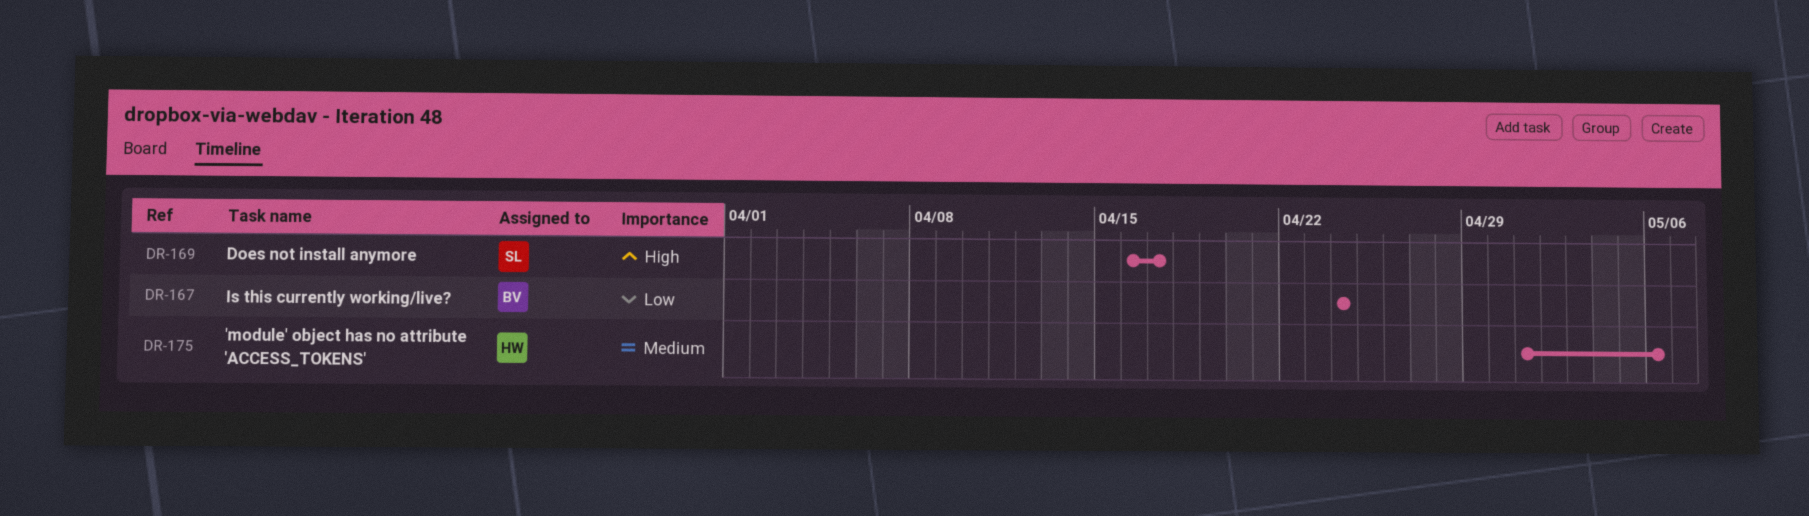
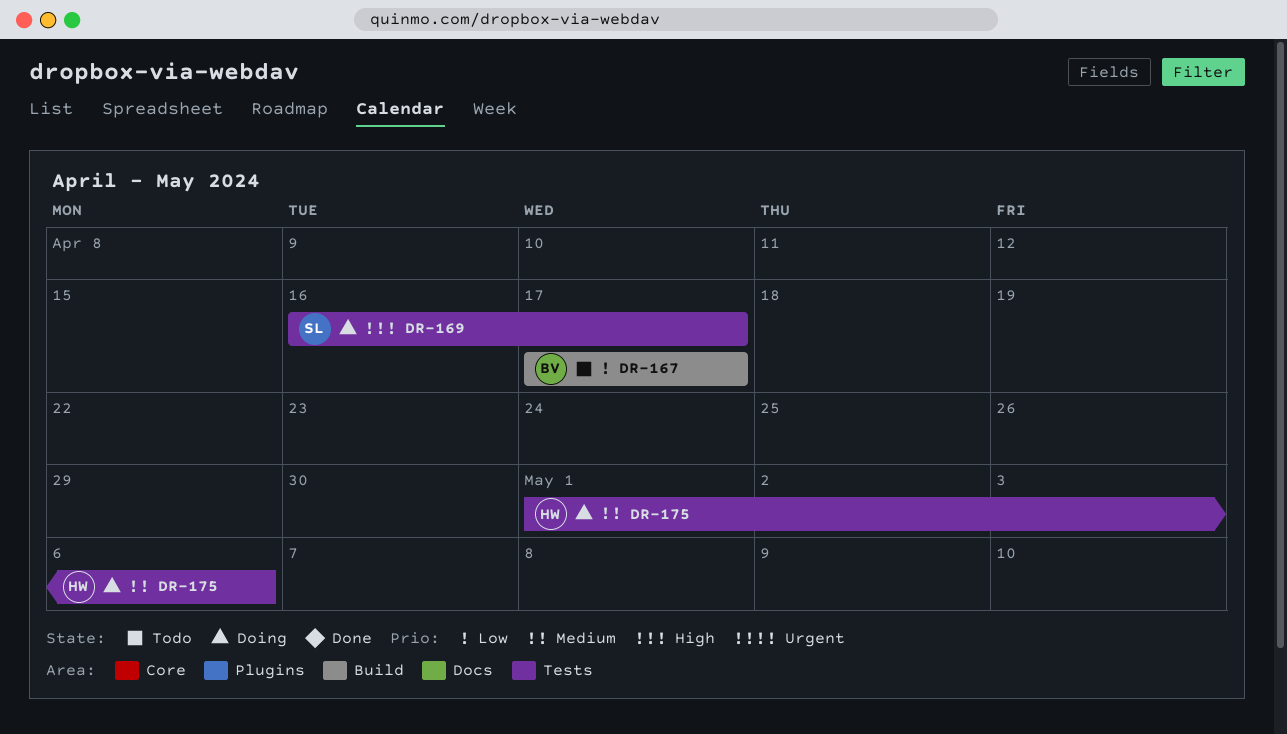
DR-167, start: Apr 24 -> Apr 17
DR-167, due: Apr 24 -> Apr 17

